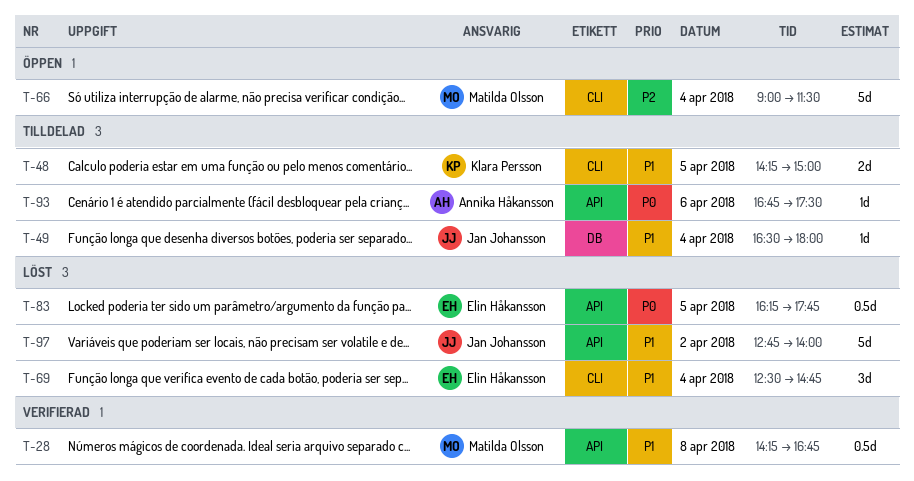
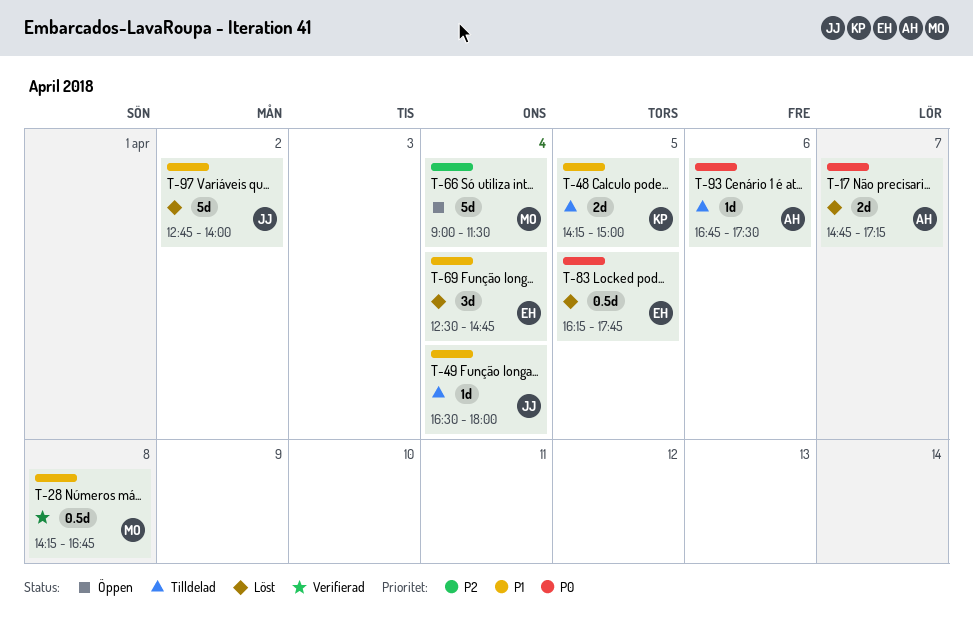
T-17: none -> present

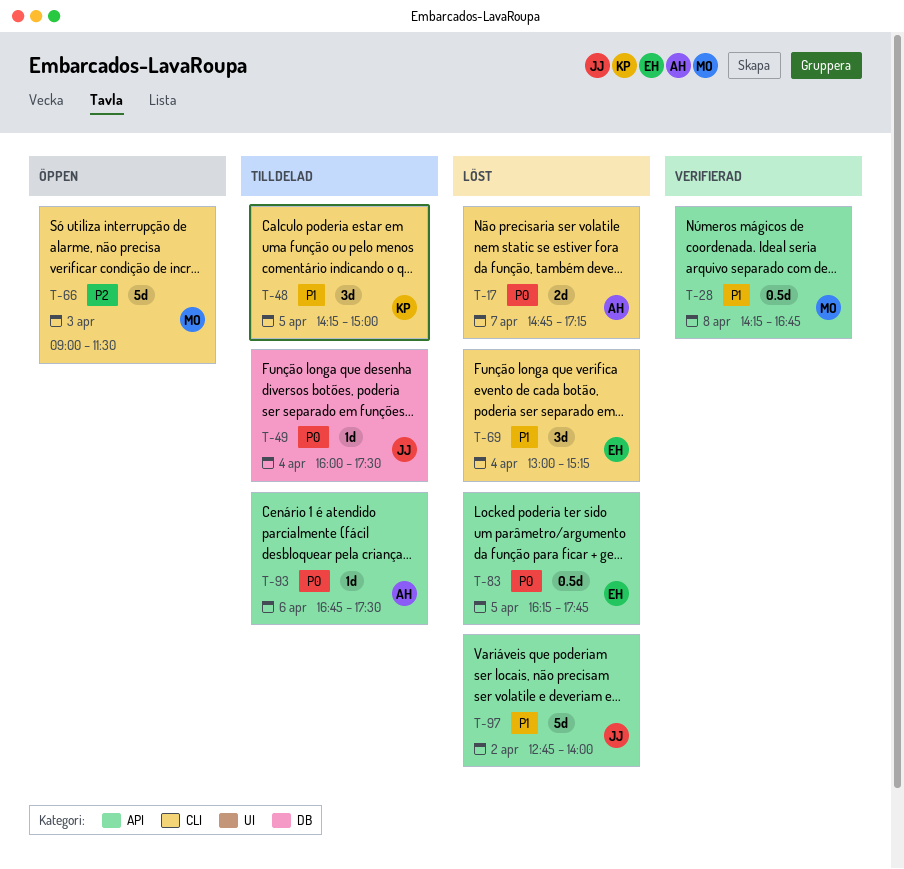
T-48, estimate: 2d -> 3d
T-49, priority: P1 -> P0
T-49, begins: 16:30 -> 16:00
T-49, ends: 18:00 -> 17:30
T-66, day: Apr 4 -> Apr 3
T-69, begins: 12:30 -> 13:00
T-69, ends: 14:45 -> 15:15

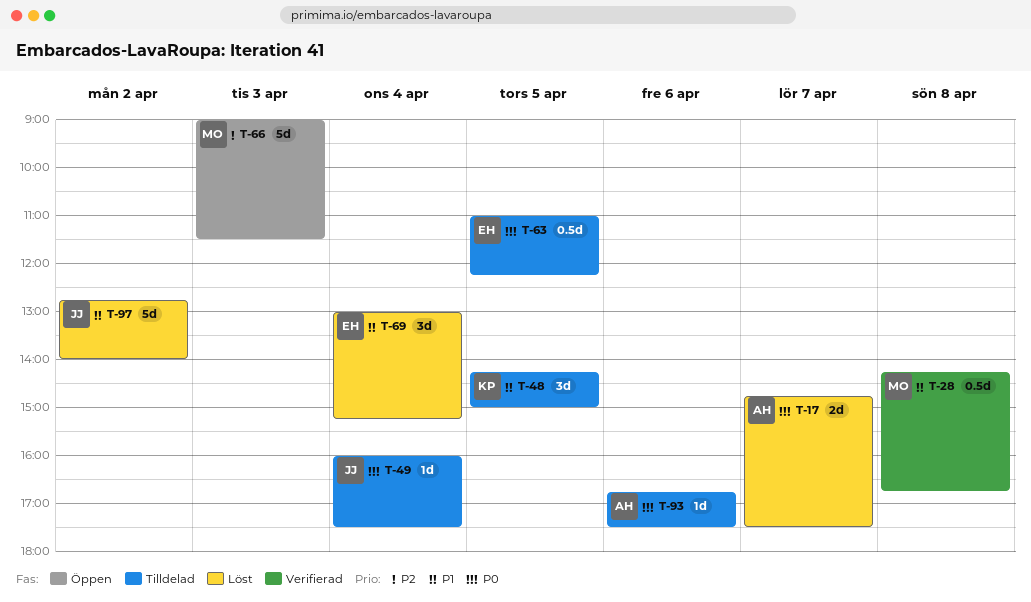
T-17, ends: 17:15 -> 17:30
T-63: none -> present
T-83: present -> none

